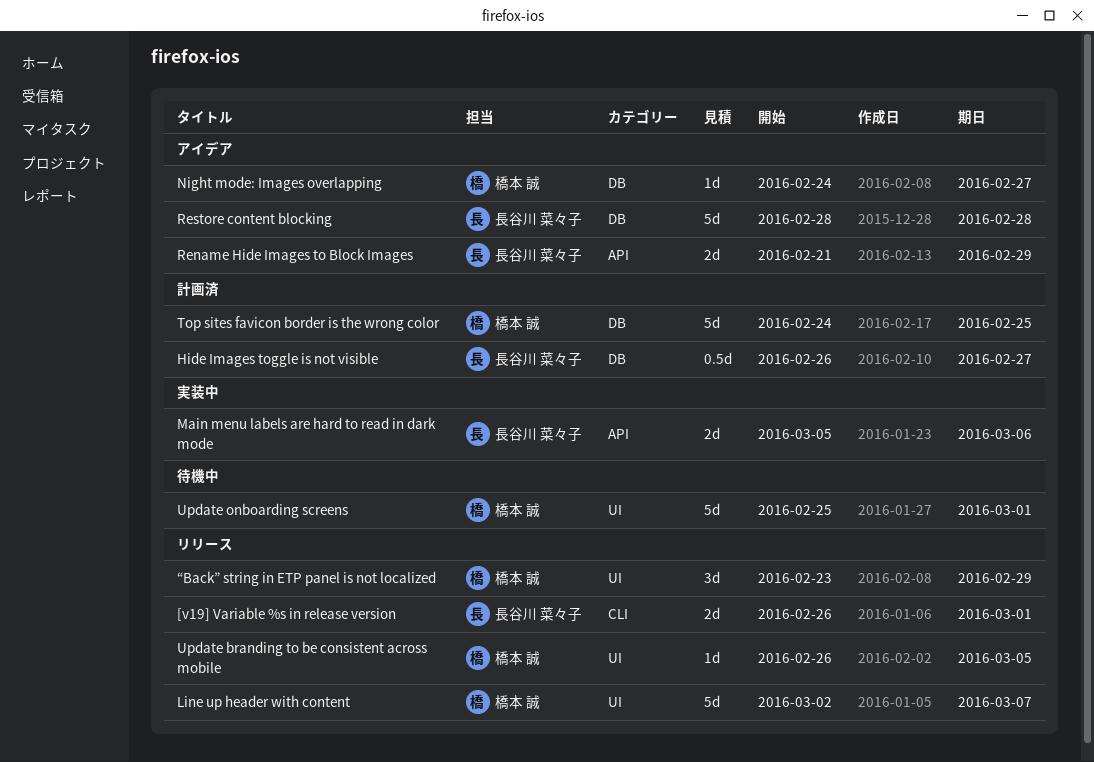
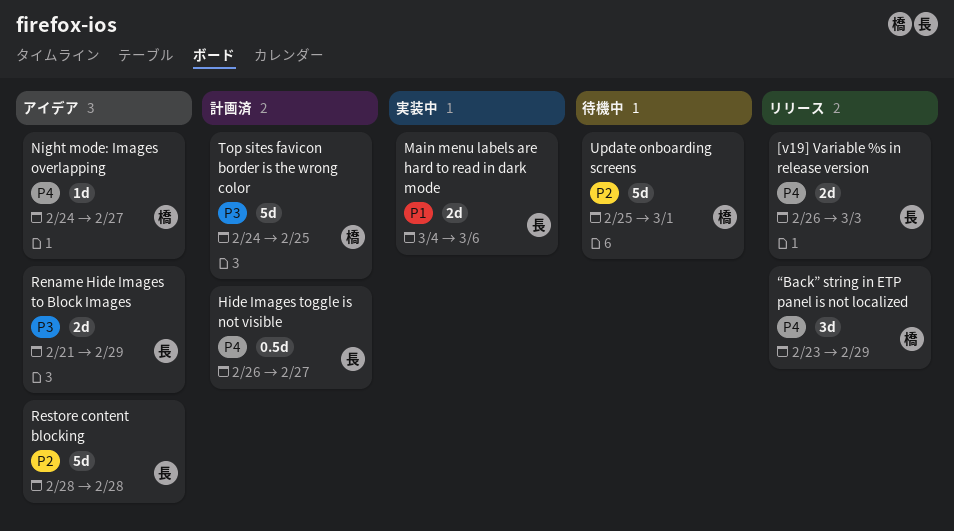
[v19] Variable %s in release version, due: Mar 1 -> Mar 3
Line up header with content: present -> none
Main menu labels are hard to read in dark mode, start: Mar 5 -> Mar 4
Update branding to be consistent across mobile: present -> none

